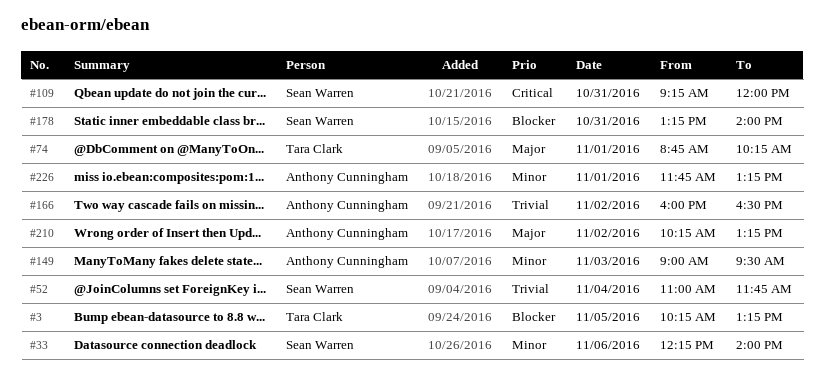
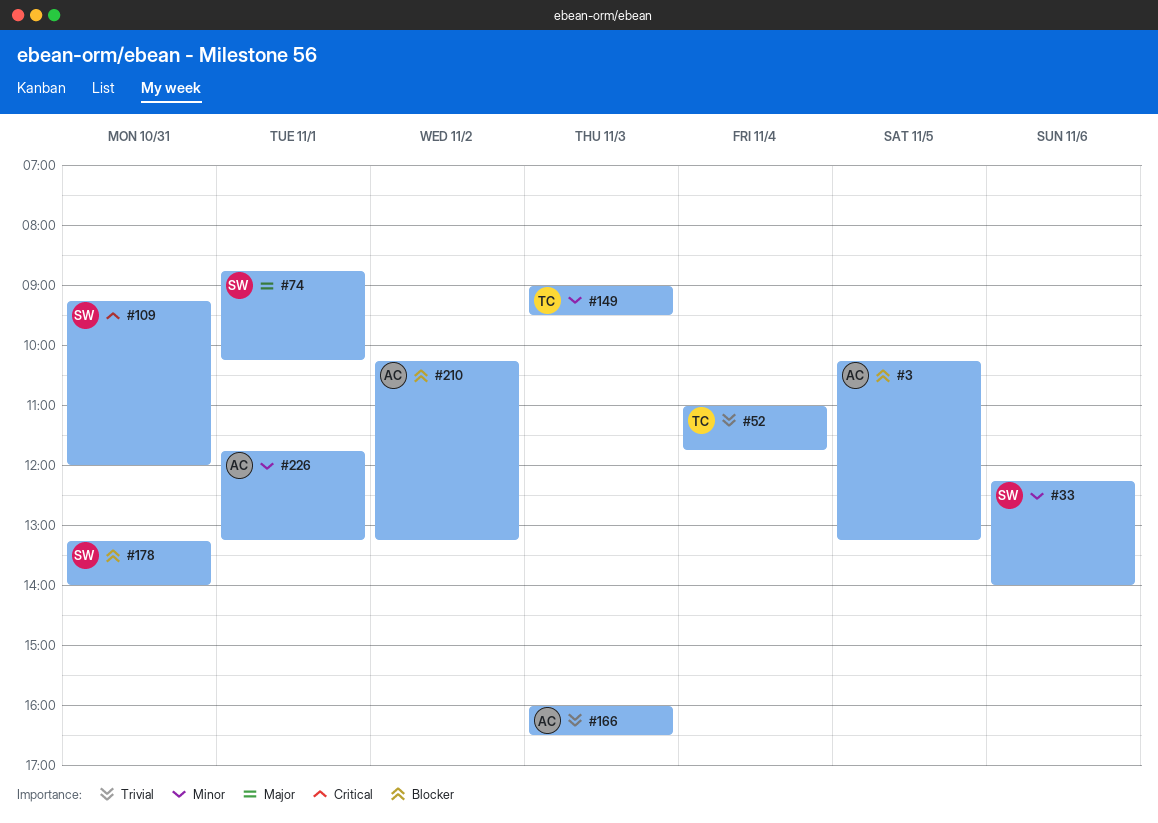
#3, owner: Tara Clark -> Anthony Cunningham
#52, owner: Sean Warren -> Tara Clark
#74, owner: Tara Clark -> Sean Warren
#149, owner: Anthony Cunningham -> Tara Clark
#166, day: Nov 2 -> Nov 3
#210, priority: Major -> Blocker

